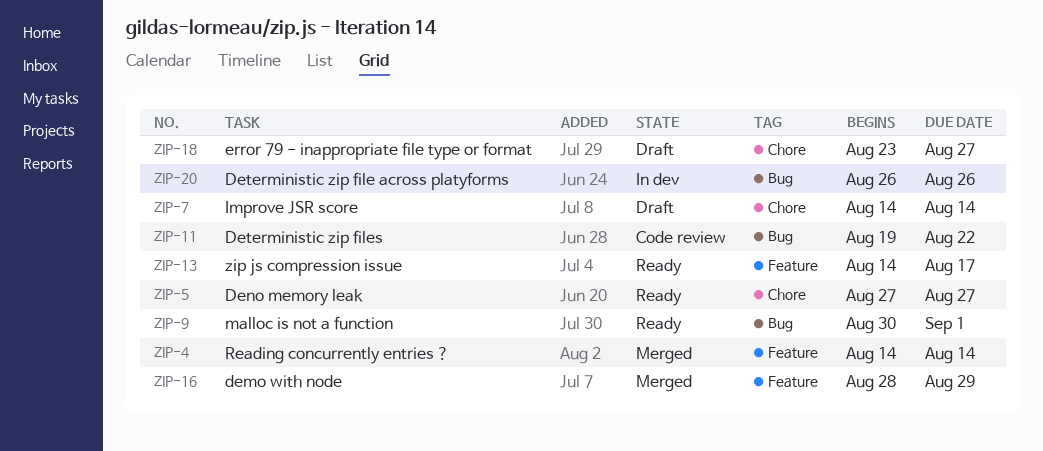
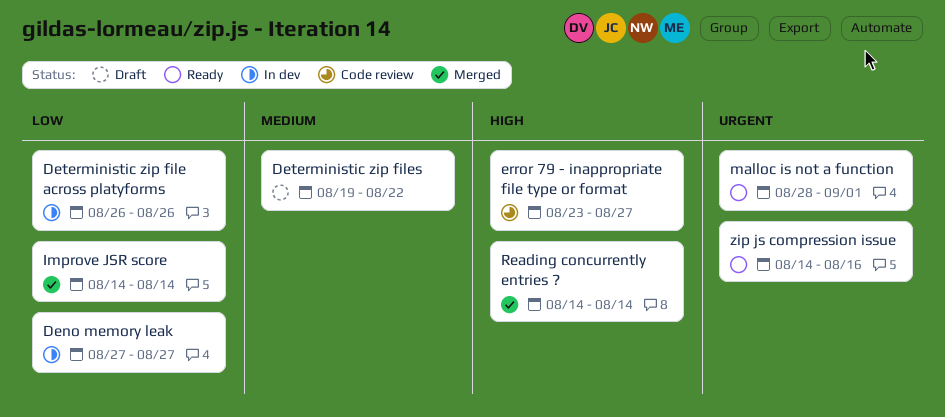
demo with node: present -> none
Deno memory leak, status: Ready -> In dev
Deterministic zip files, status: Code review -> Draft
error 79 - inappropriate file type or format, status: Draft -> Code review
Improve JSR score, status: Draft -> Merged
malloc is not a function, start: Aug 30 -> Aug 28
zip js compression issue, due: Aug 17 -> Aug 16

